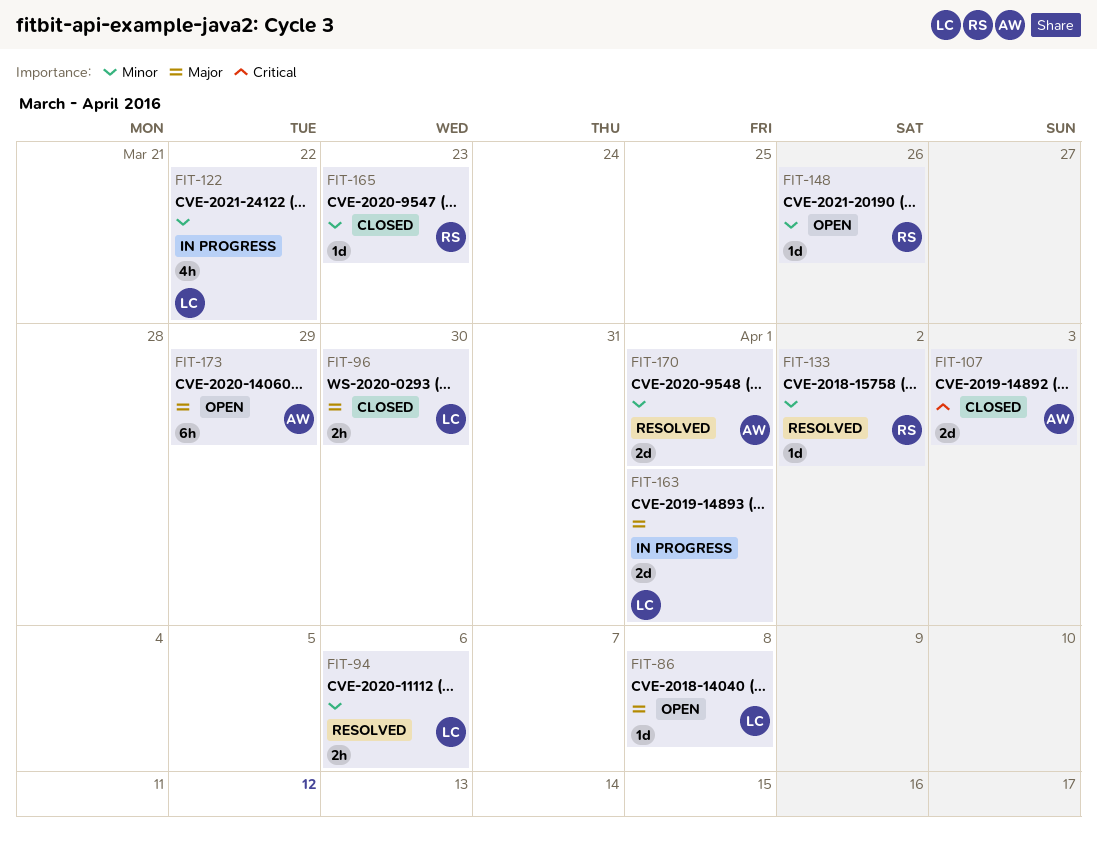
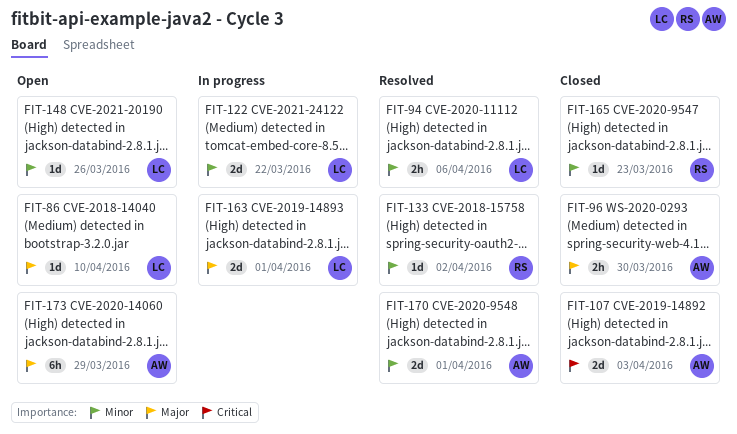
FIT-86, due: Apr 8 -> Apr 10
FIT-96, owner: LC -> AW
FIT-122, estimate: 4h -> 2d
FIT-148, owner: RS -> LC

